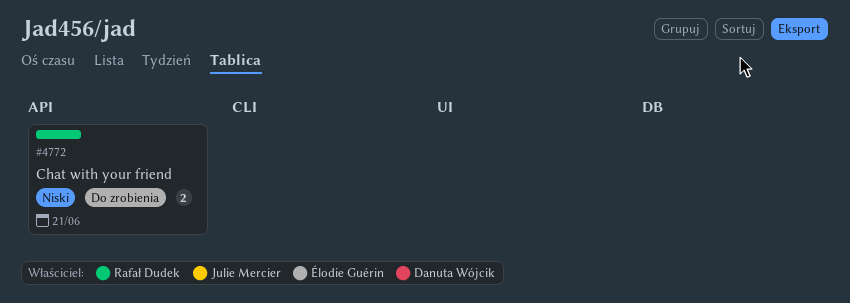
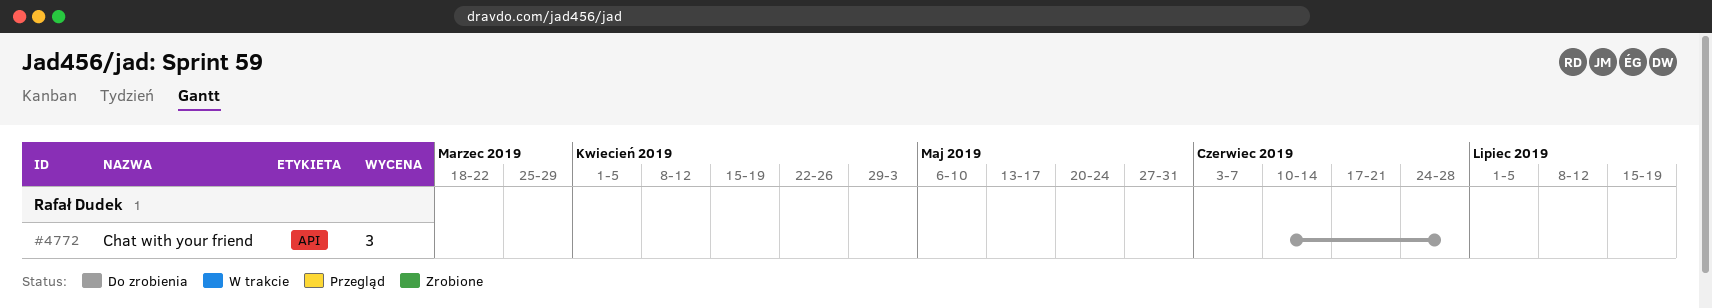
#4772, estimate: 2 -> 3
#4772, due: Jun 21 -> Jun 28

